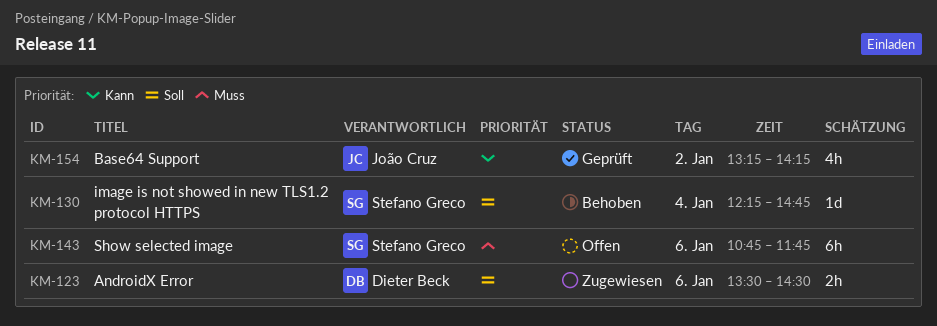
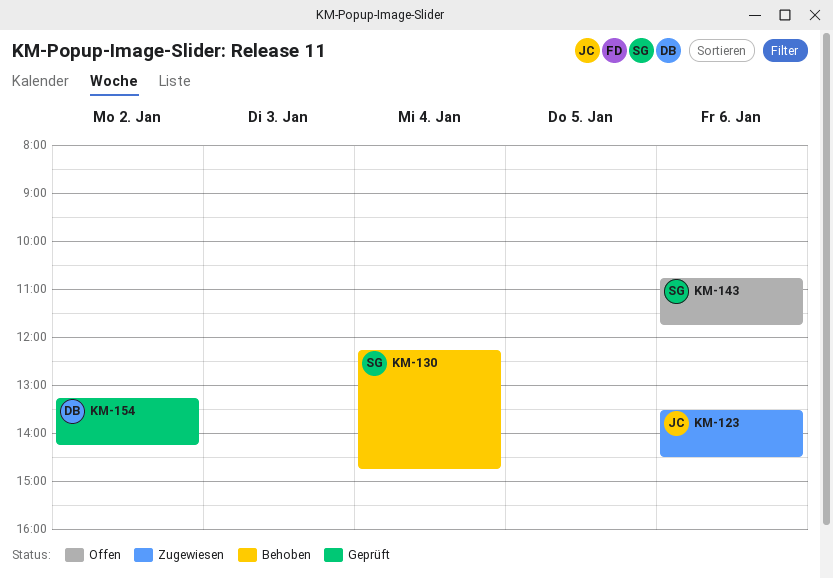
KM-123, owner: Dieter Beck -> João Cruz
KM-154, owner: João Cruz -> Dieter Beck

